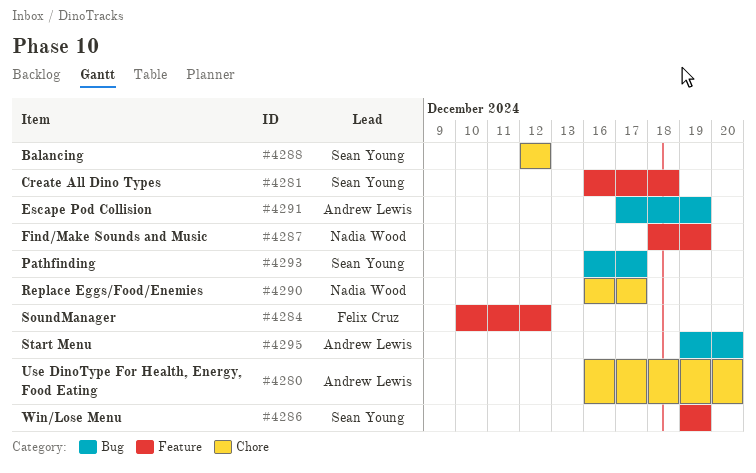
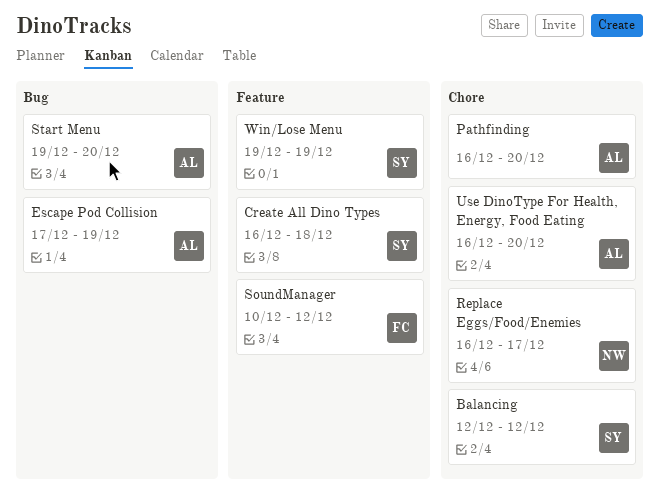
Find/Make Sounds and Music: present -> none
Pathfinding, owner: Sean Young -> Andrew Lewis
Pathfinding, label: Bug -> Chore
Pathfinding, due: Dec 17 -> Dec 20

